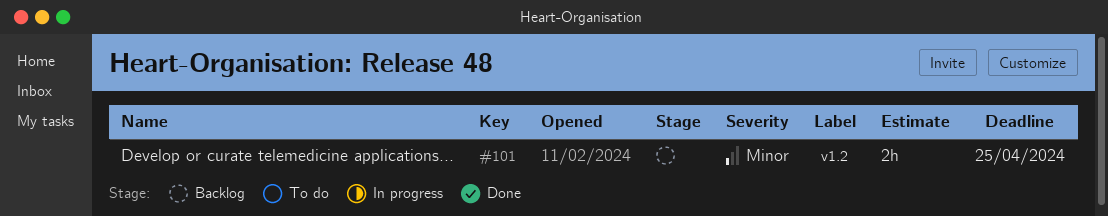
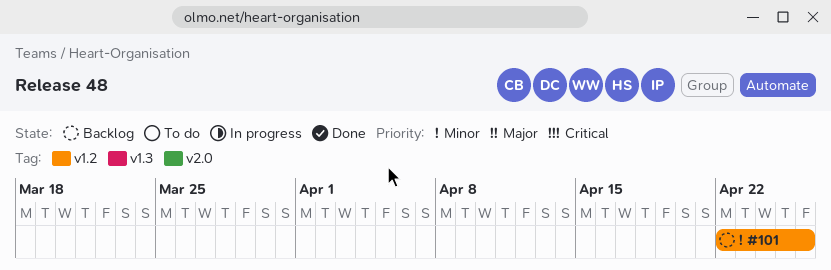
#101, due: Apr 25 -> Apr 26

